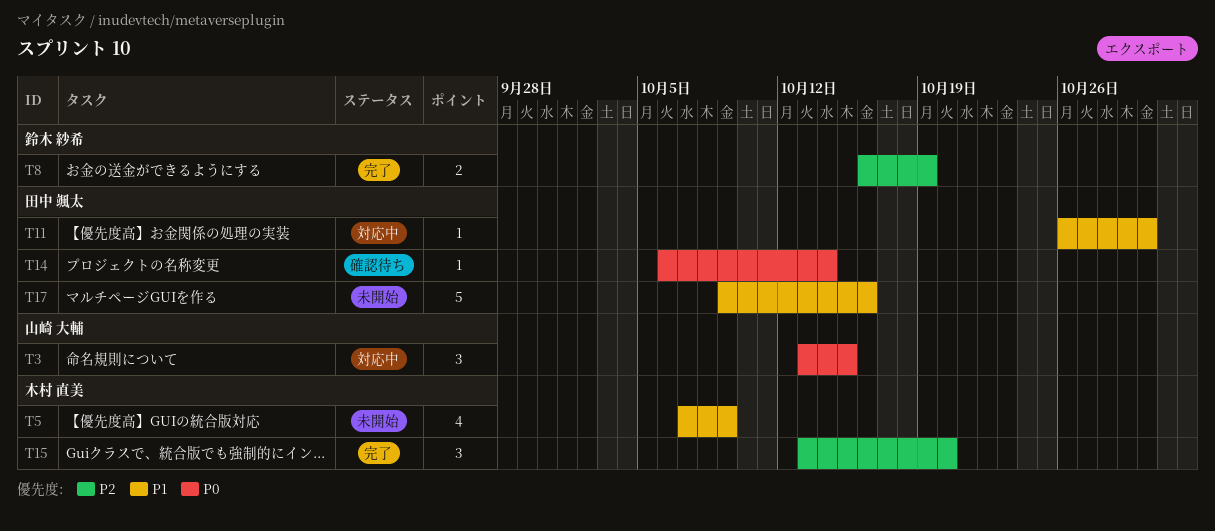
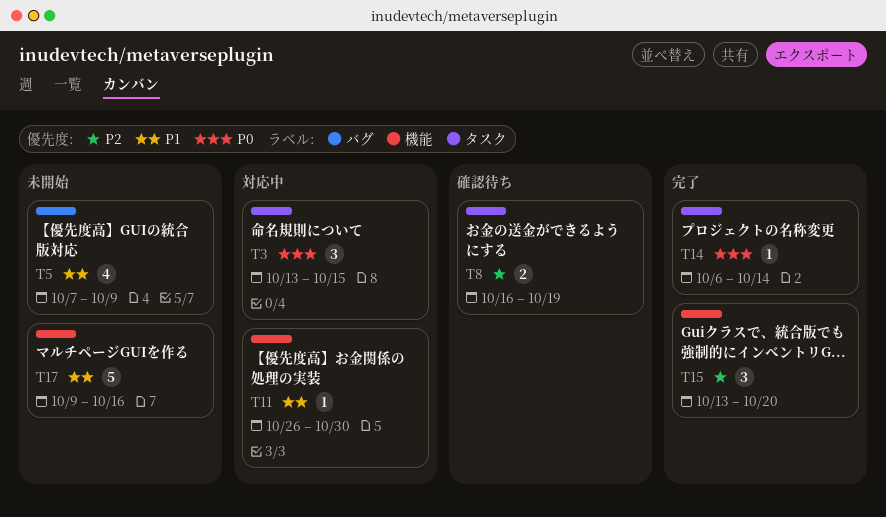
T8, status: 完了 -> 確認待ち
T14, status: 確認待ち -> 完了

